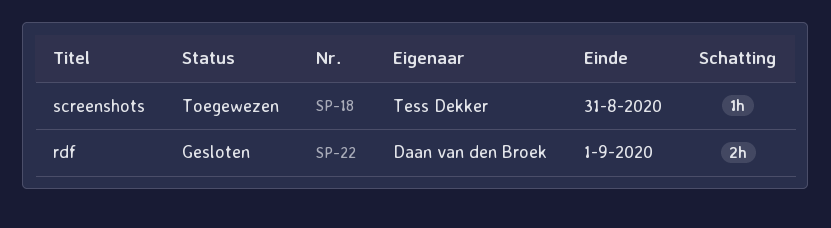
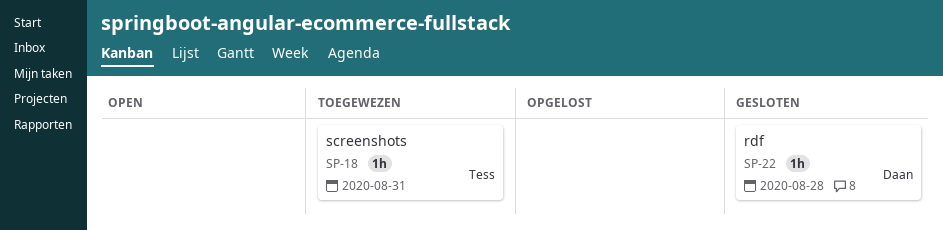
SP-22, estimate: 2h -> 1h
SP-22, due: Sep 1 -> Aug 28

